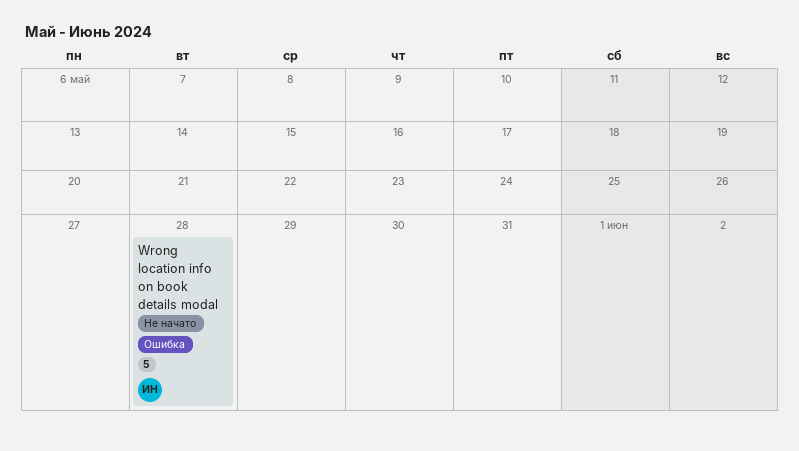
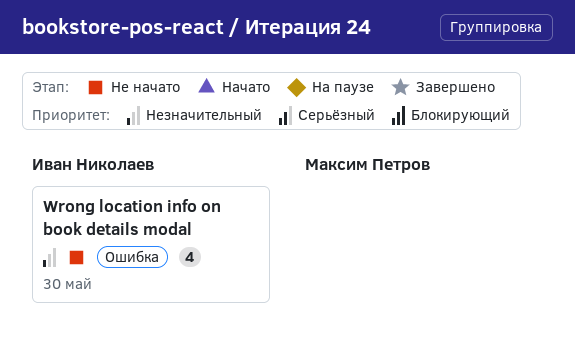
Wrong location info on book details modal, estimate: 5 -> 4
Wrong location info on book details modal, due: May 28 -> May 30

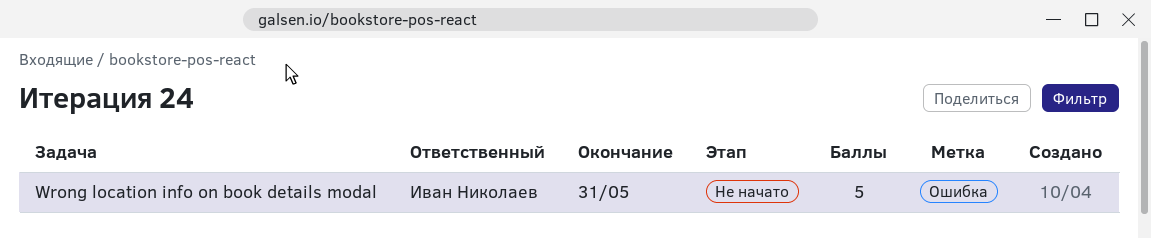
Wrong location info on book details modal, estimate: 4 -> 5
Wrong location info on book details modal, due: May 30 -> May 31

